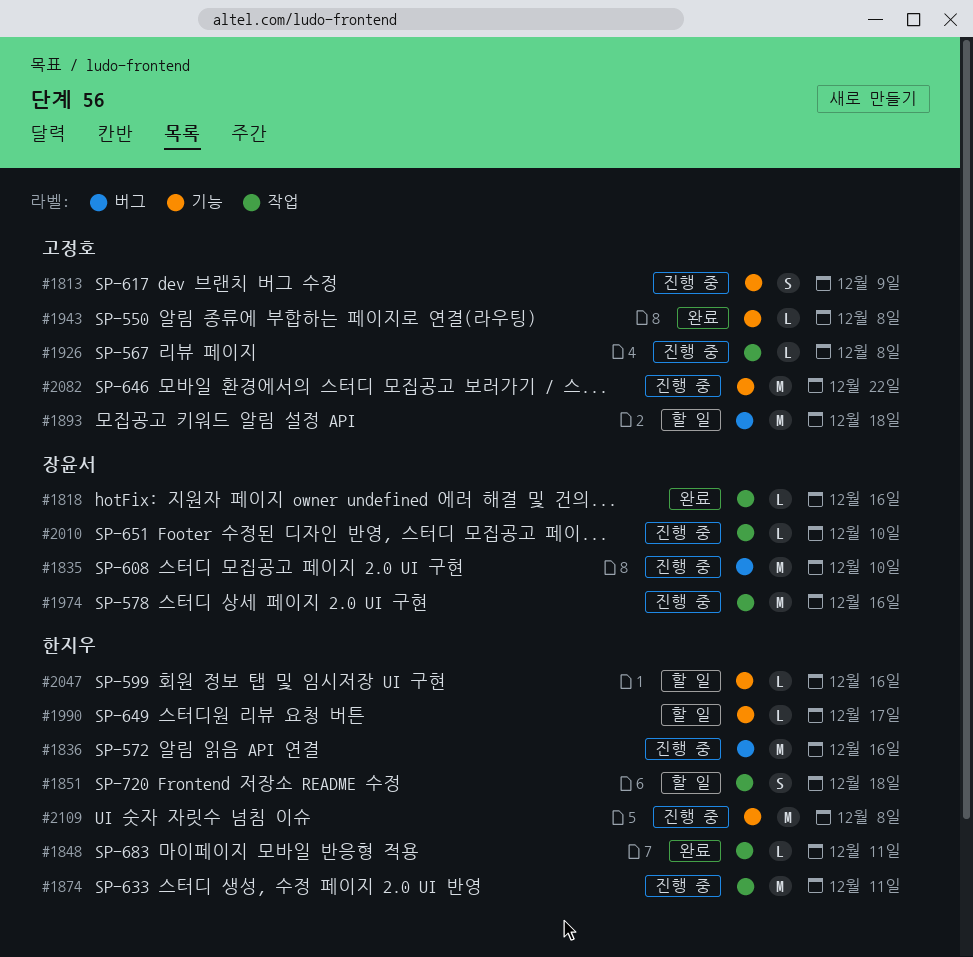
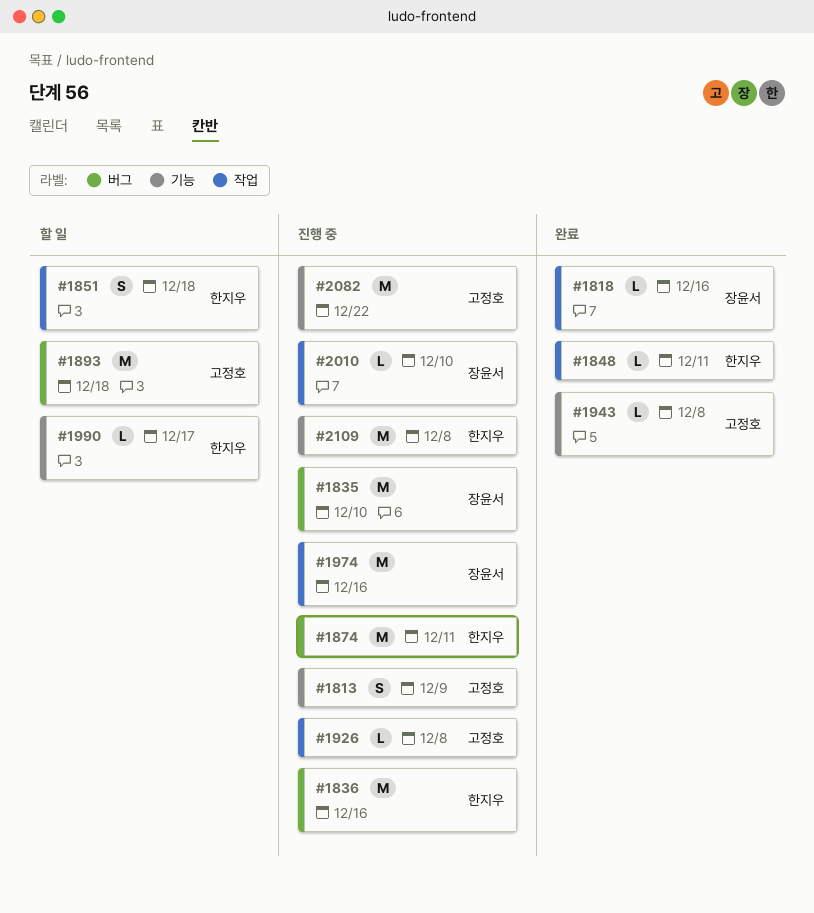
#1874, label: 작업 -> 버그
#2047: present -> none

